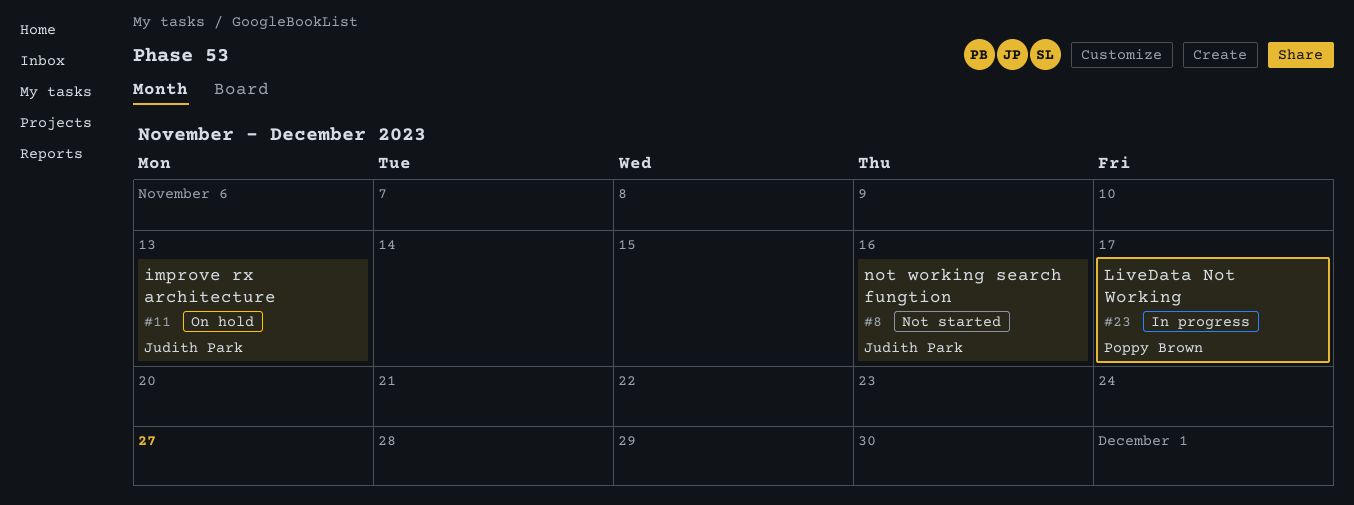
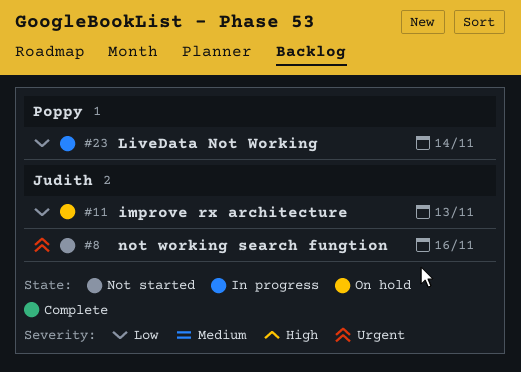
#23, due: Nov 17 -> Nov 14

